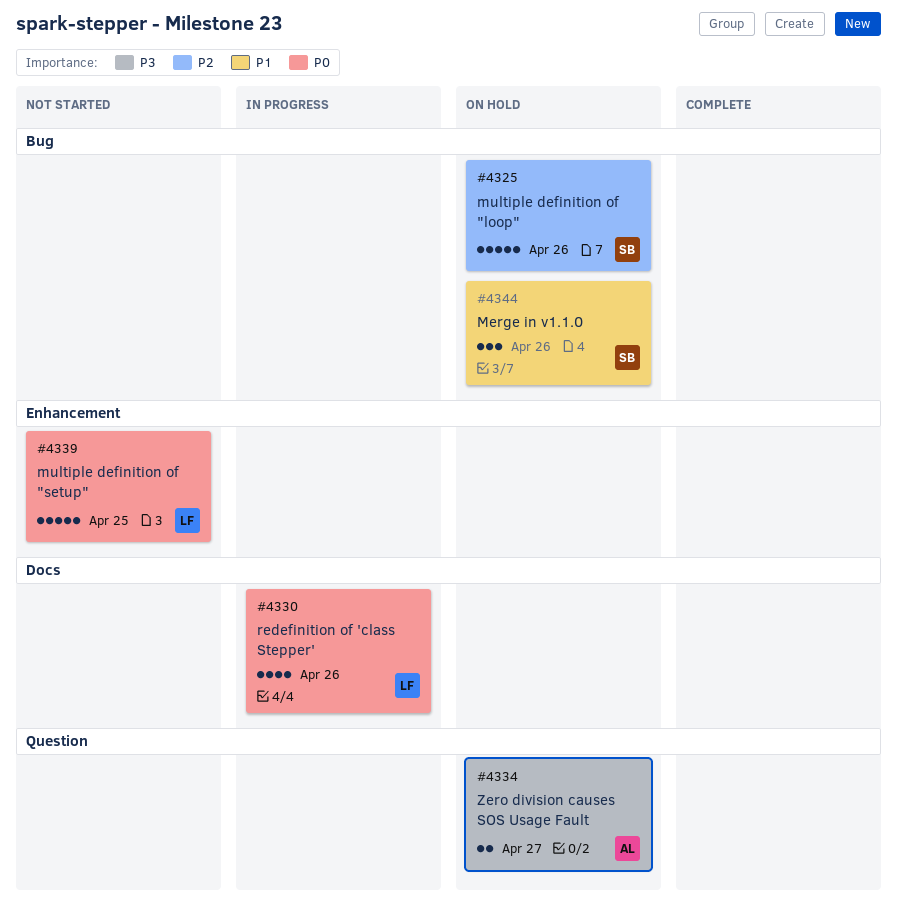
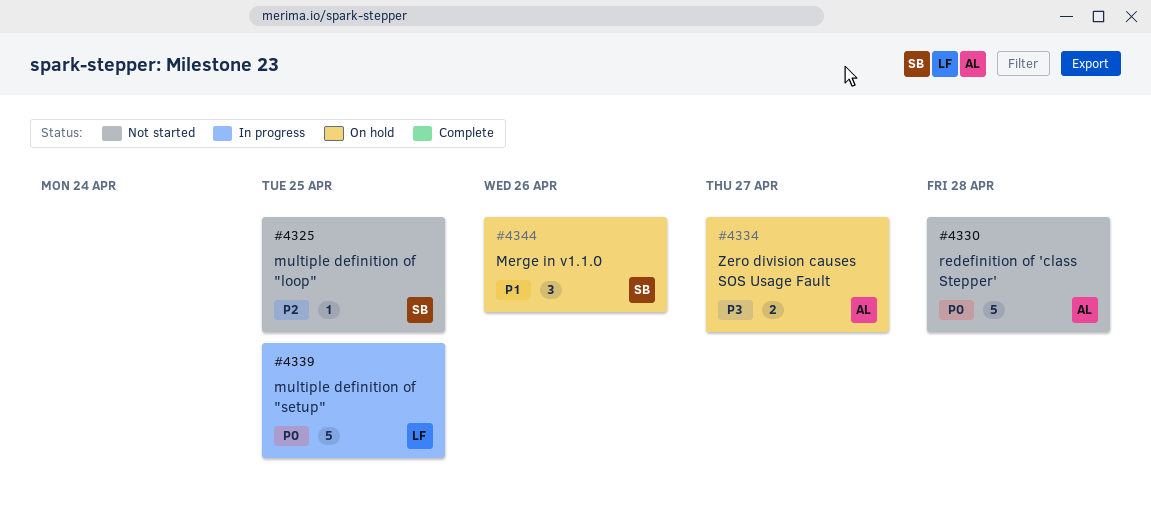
#4325, status: On hold -> Not started
#4325, estimate: 5 -> 1
#4325, due: Apr 26 -> Apr 25
#4330, status: In progress -> Not started
#4330, owner: LF -> AL
#4330, estimate: 4 -> 5
#4330, due: Apr 26 -> Apr 28
#4339, status: Not started -> In progress

